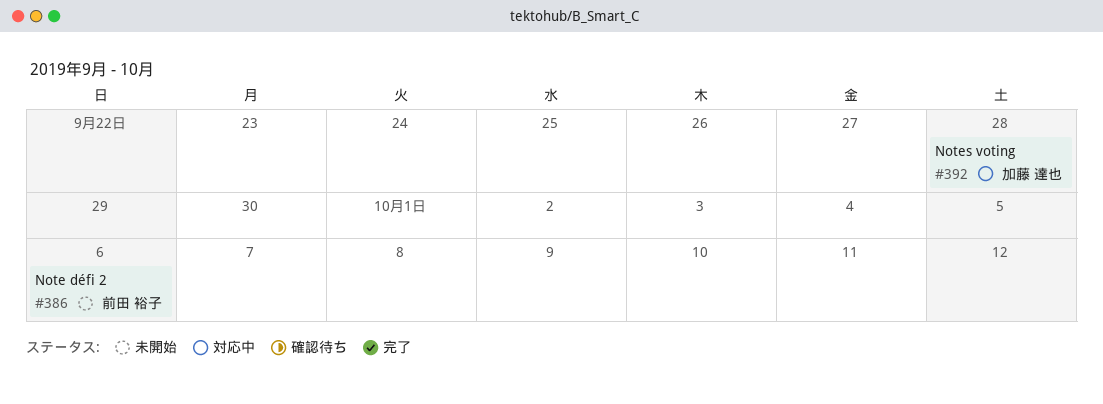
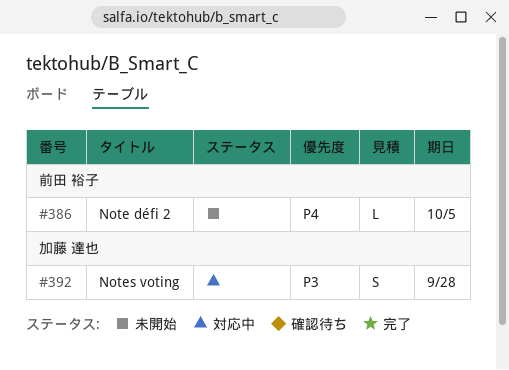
#386, due: Oct 6 -> Oct 5

